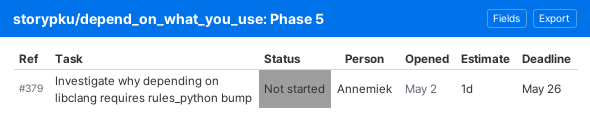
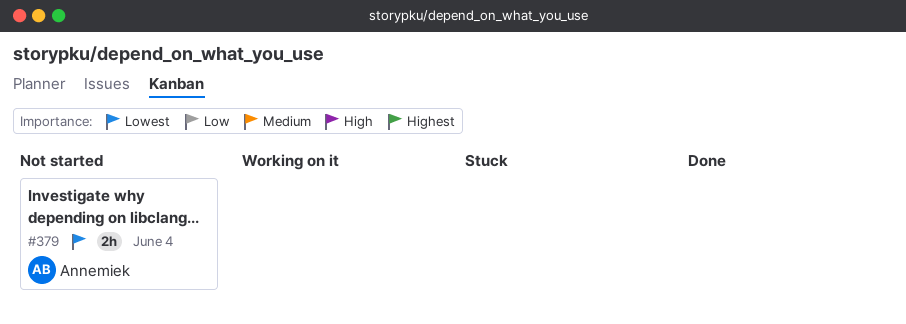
#379, estimate: 1d -> 2h
#379, due: May 26 -> Jun 4

